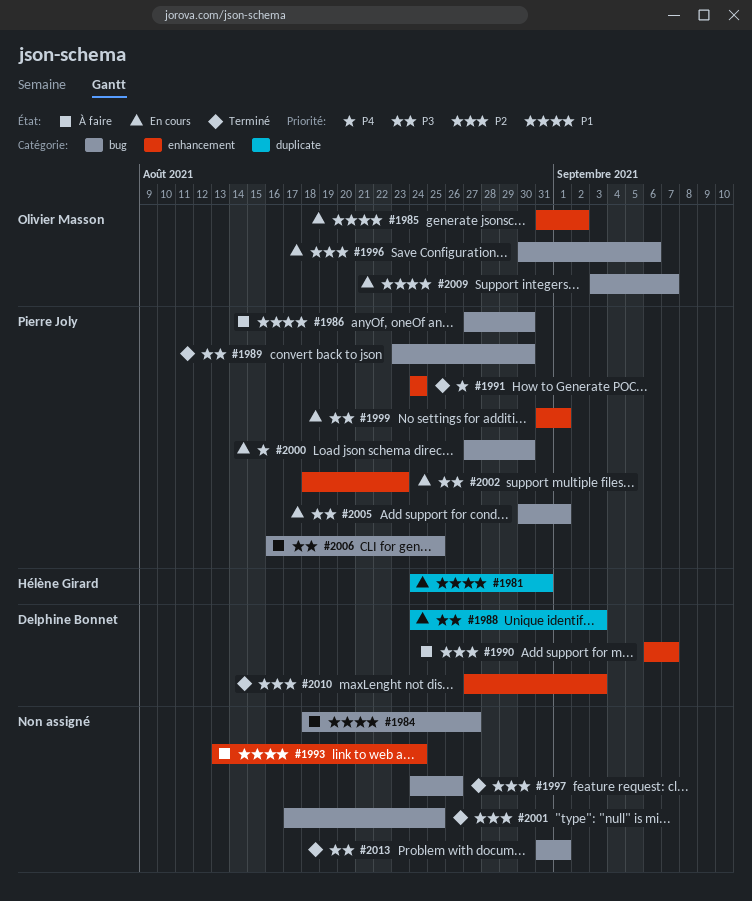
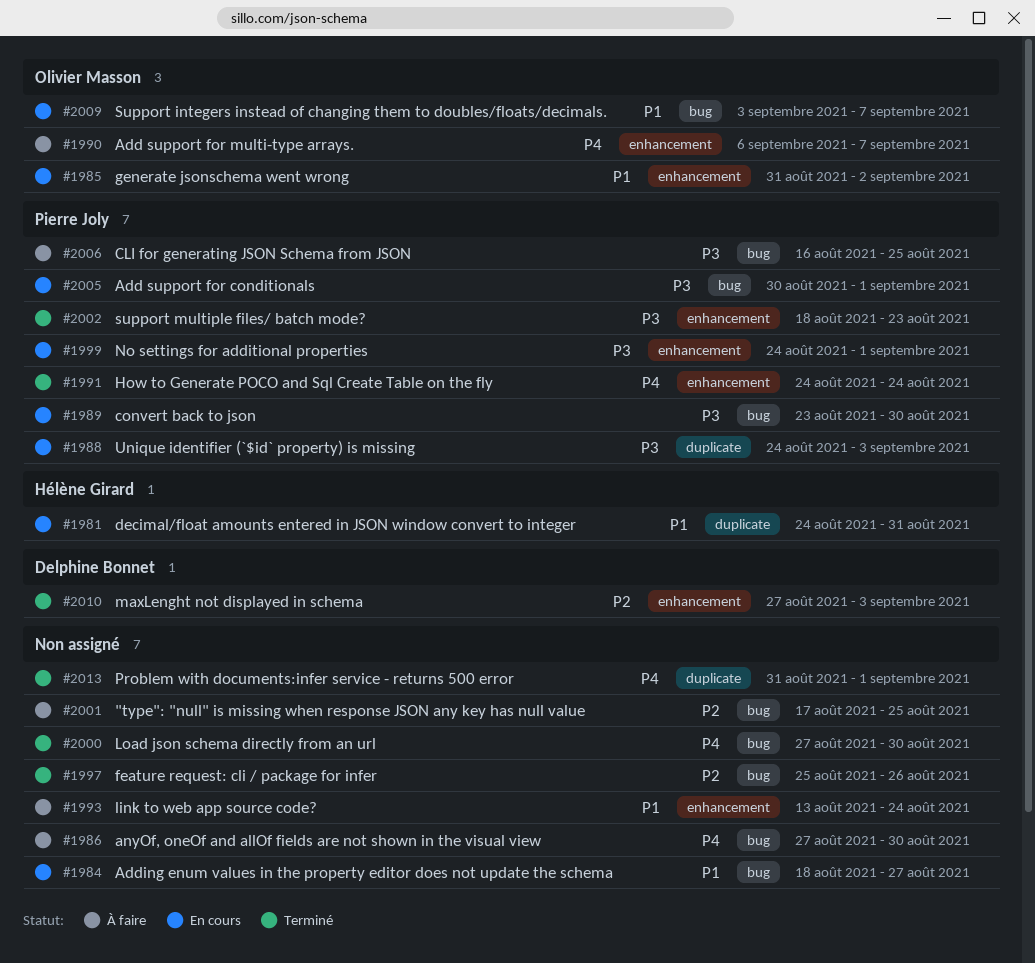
#1984, status: À faire -> En cours
#1986, owner: Pierre Joly -> none
#1986, priority: P1 -> P4
#1988, owner: Delphine Bonnet -> Pierre Joly
#1989, status: Terminé -> En cours
#1990, owner: Delphine Bonnet -> Olivier Masson
#1990, priority: P2 -> P4
#1996: present -> none
#1997, start: Aug 24 -> Aug 25
#1999, start: Aug 31 -> Aug 24
#2000, status: En cours -> Terminé
#2000, owner: Pierre Joly -> none
#2001, status: Terminé -> À faire
#2002, status: En cours -> Terminé
#2013, priority: P3 -> P4
#2013, label: bug -> duplicate

